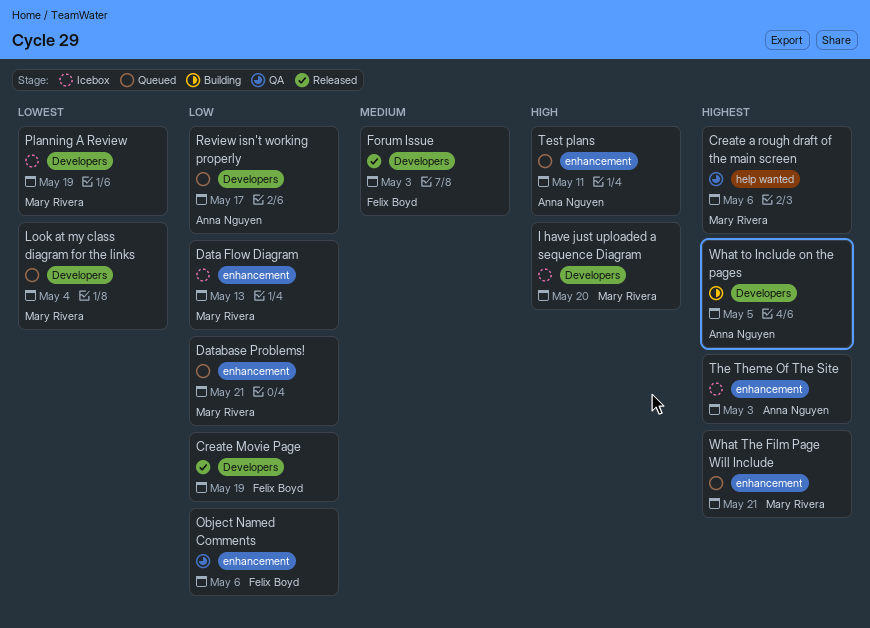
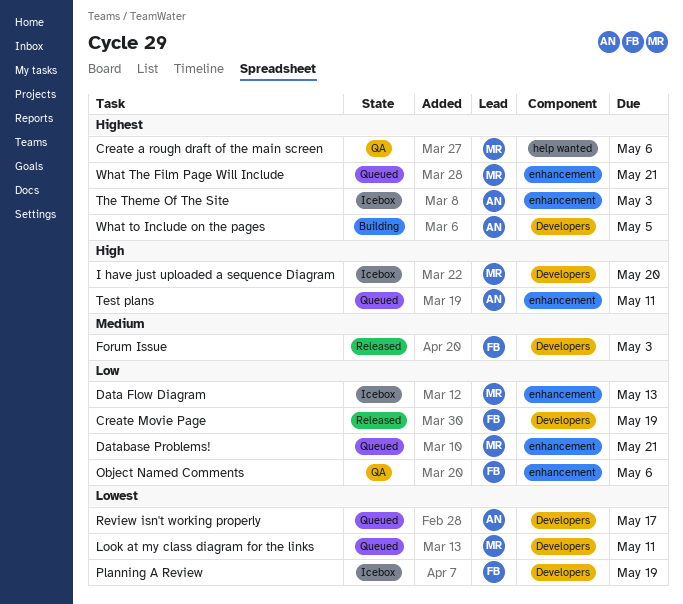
Look at my class diagram for the links, due: May 4 -> May 11
Planning A Review, owner: Mary Rivera -> Felix Boyd
Review isn't working properly, priority: Low -> Lowest

